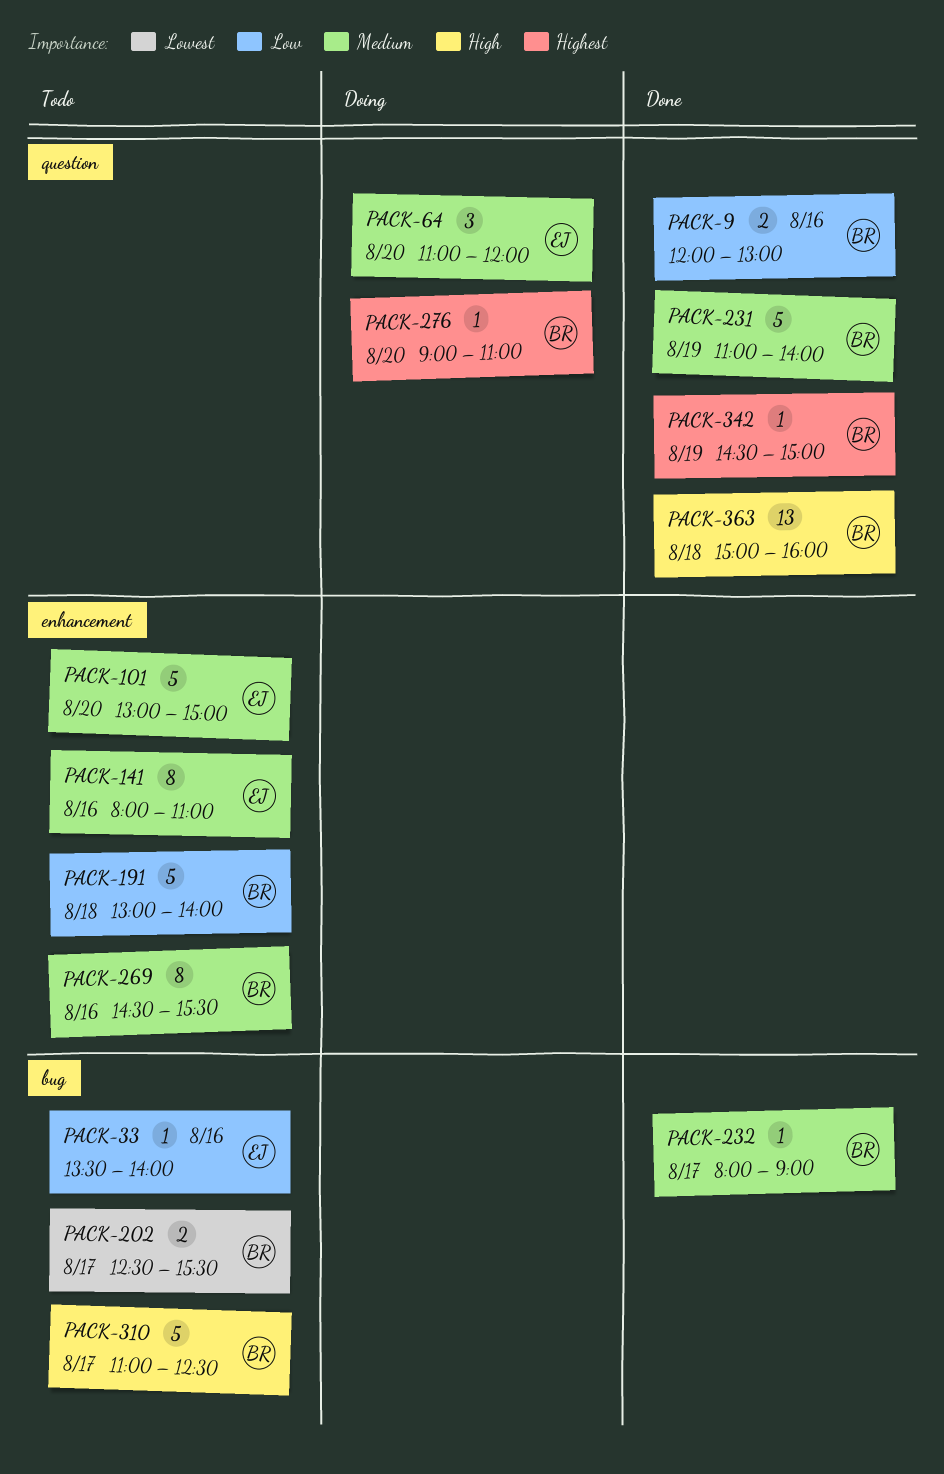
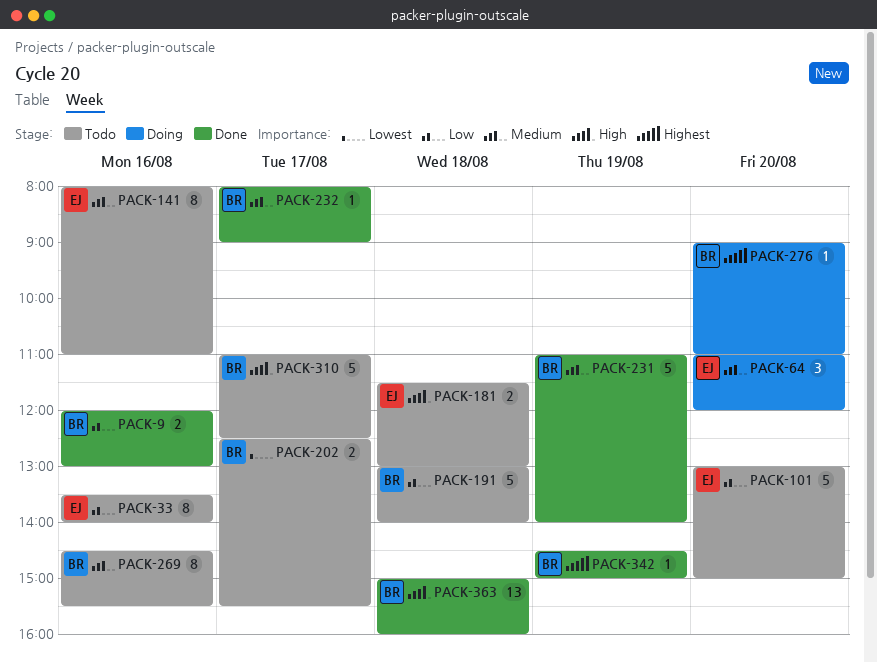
PACK-33, estimate: 1 -> 8
PACK-101, priority: Medium -> Low
PACK-181: none -> present

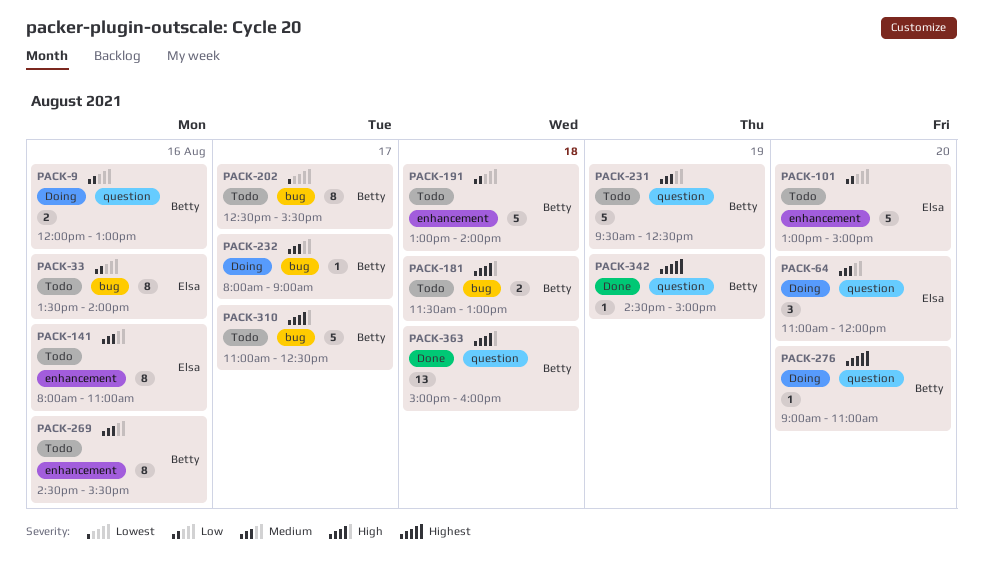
PACK-9, status: Done -> Doing
PACK-181, owner: Elsa -> Betty
PACK-202, estimate: 2 -> 8
PACK-231, status: Done -> Todo
PACK-231, begins: 11:00 -> 09:30
PACK-231, ends: 14:00 -> 12:30
PACK-232, status: Done -> Doing

